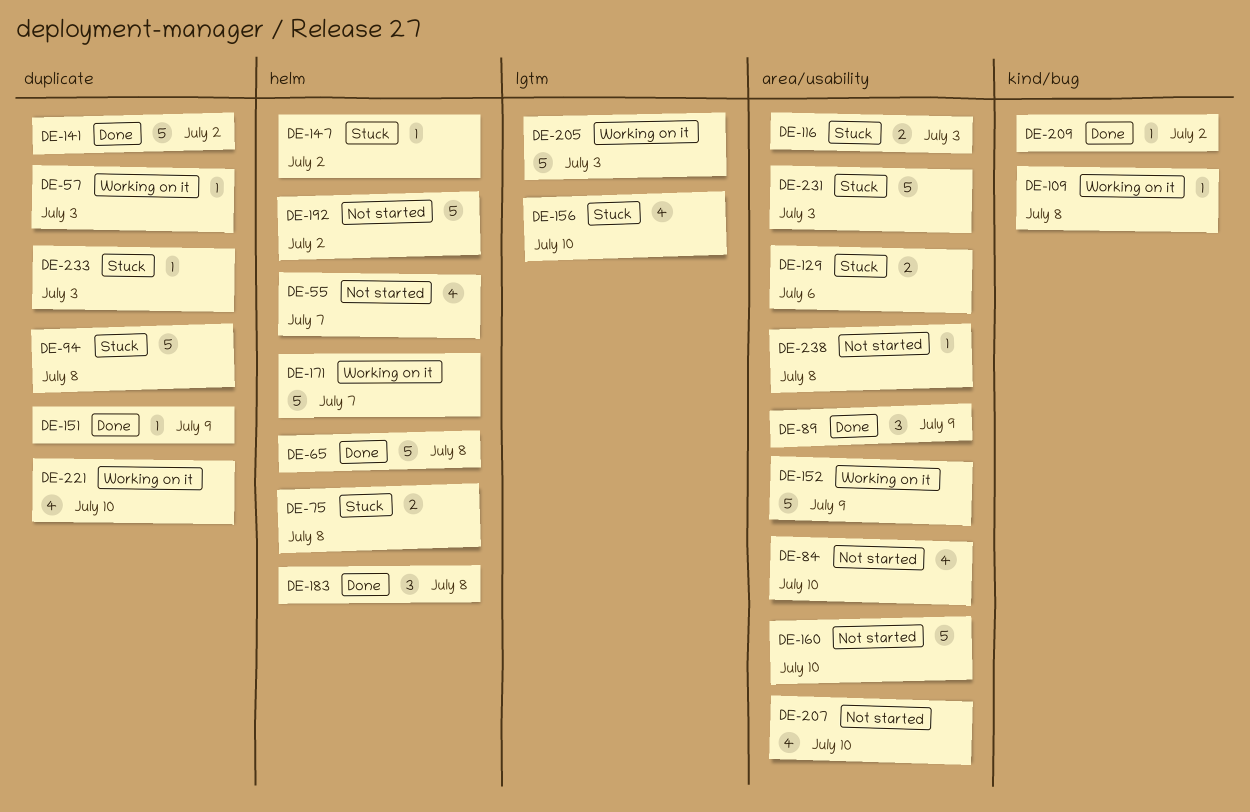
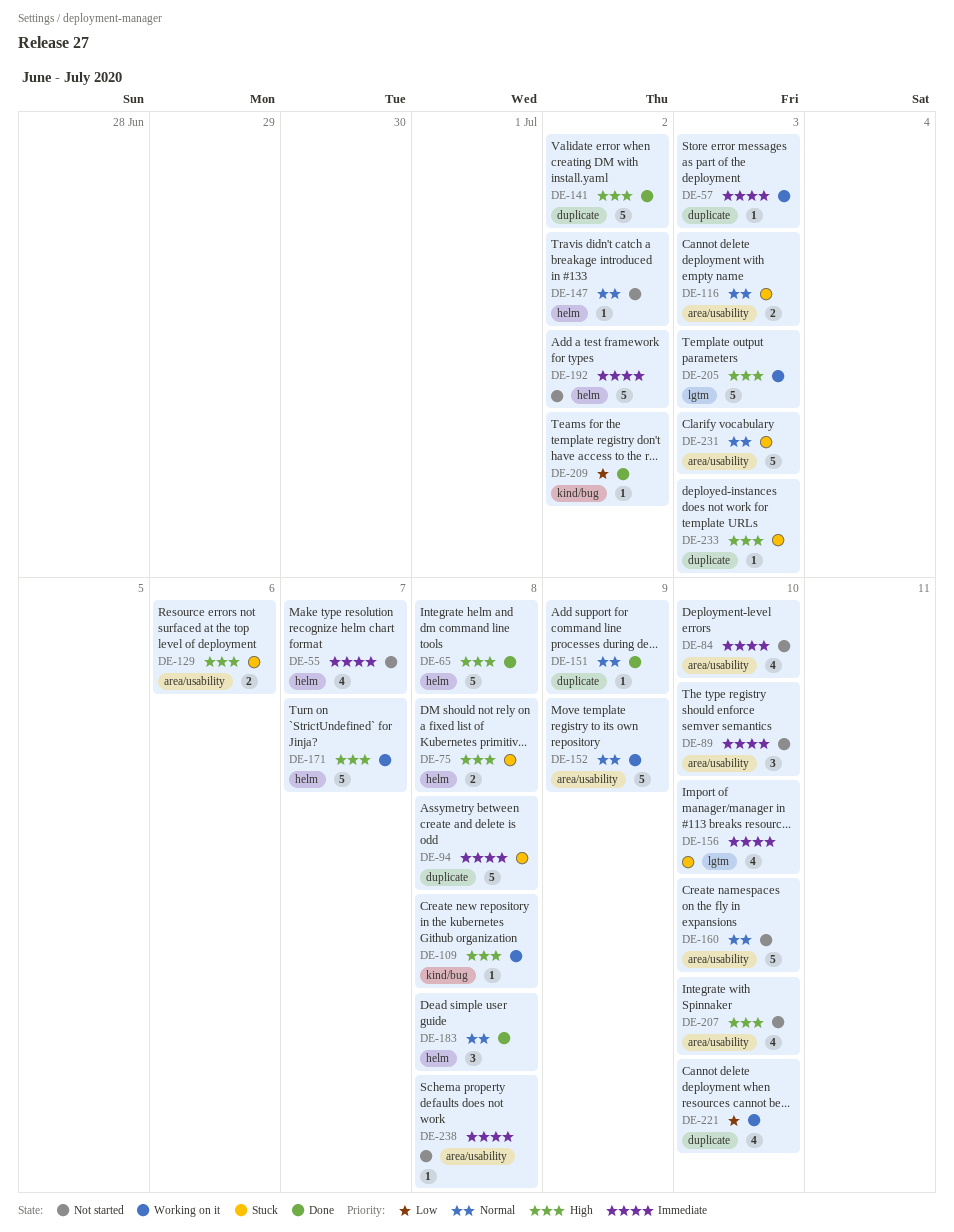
DE-89, status: Done -> Not started
DE-89, due: Jul 9 -> Jul 10
DE-147, status: Stuck -> Not started

